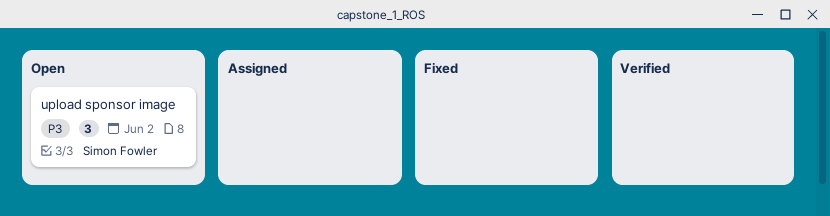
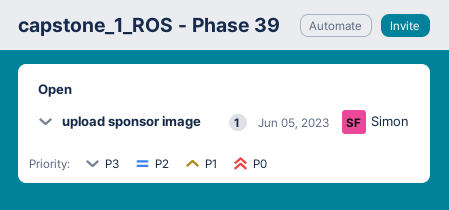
upload sponsor image, estimate: 3 -> 1
upload sponsor image, due: Jun 2 -> Jun 5

